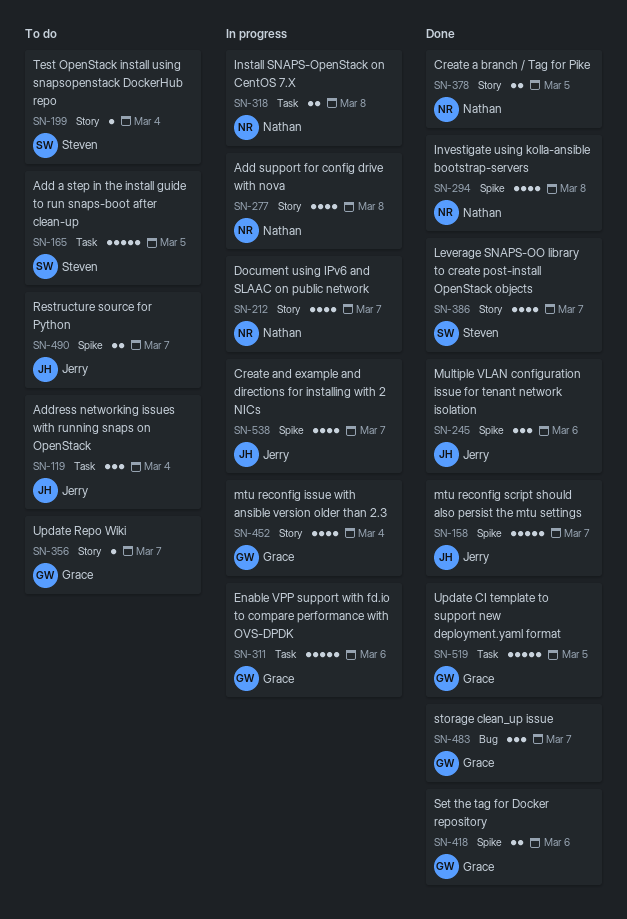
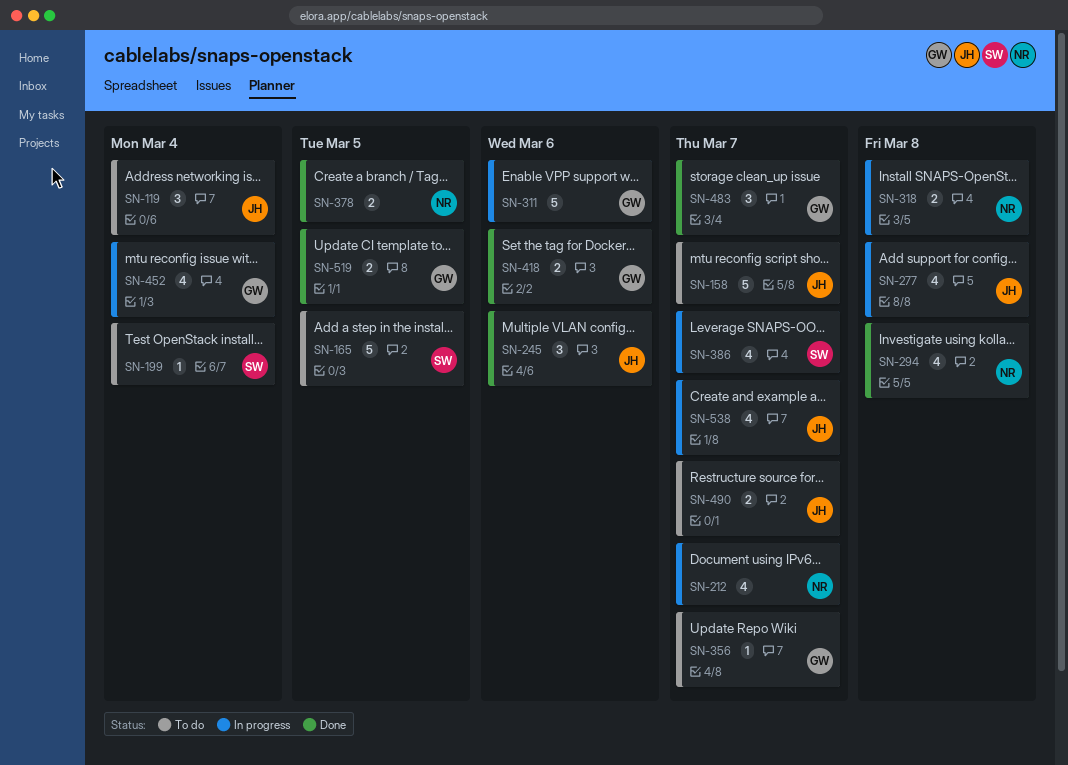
SN-158, status: Done -> To do
SN-277, owner: Nathan -> Jerry
SN-386, status: Done -> In progress
SN-519, estimate: 5 -> 2

